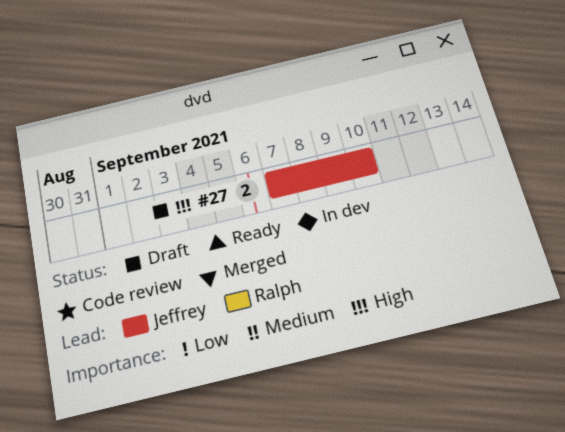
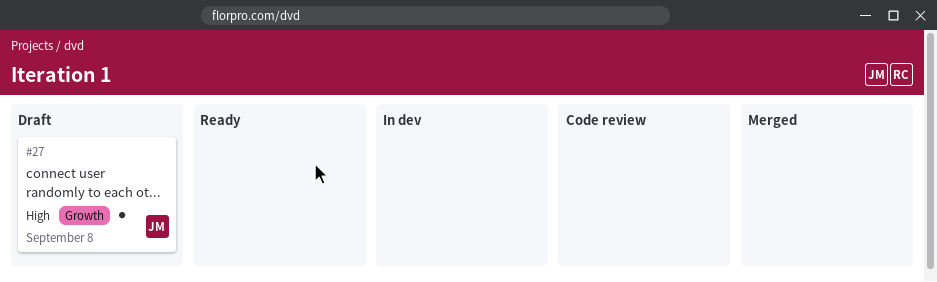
#27, estimate: 2 -> 1
#27, due: Sep 10 -> Sep 8

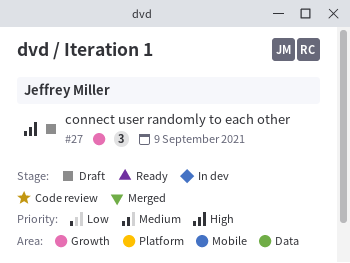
#27, estimate: 1 -> 3
#27, due: Sep 8 -> Sep 9

